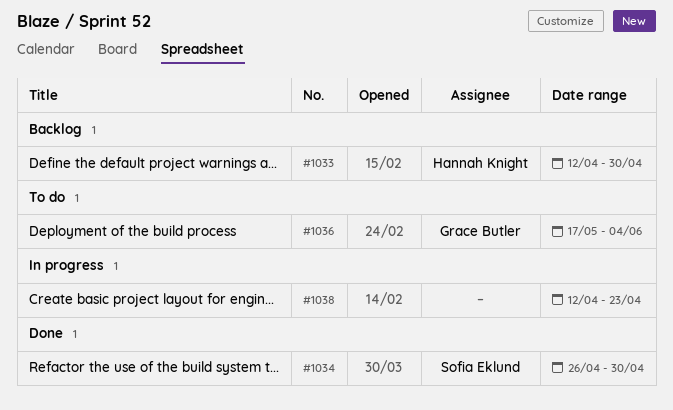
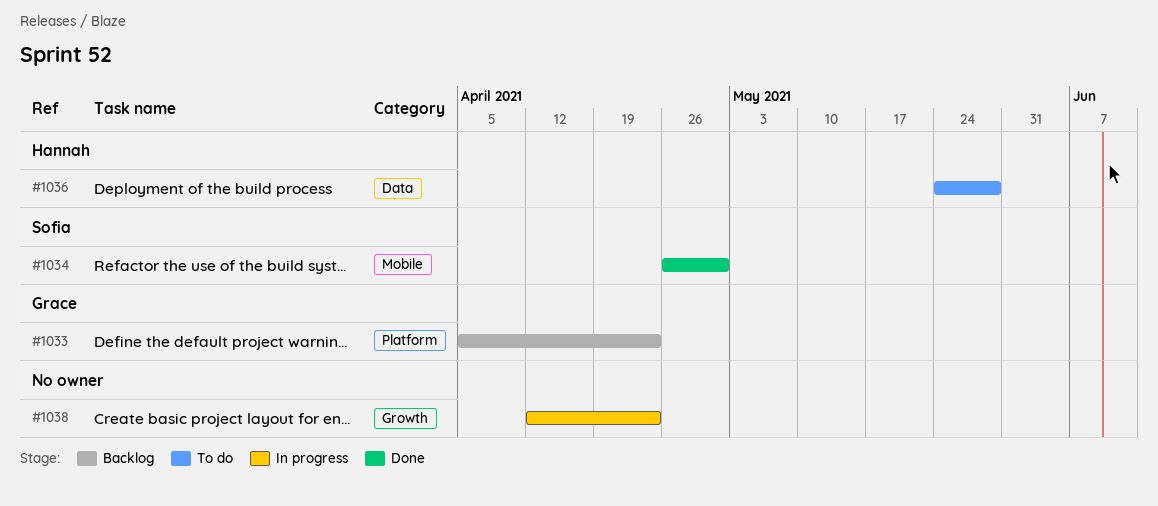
#1033, owner: Hannah Knight -> Grace Butler
#1033, start: Apr 12 -> Apr 5
#1033, due: Apr 30 -> Apr 23
#1036, owner: Grace Butler -> Hannah Knight
#1036, start: May 17 -> May 24
#1036, due: Jun 4 -> May 28

